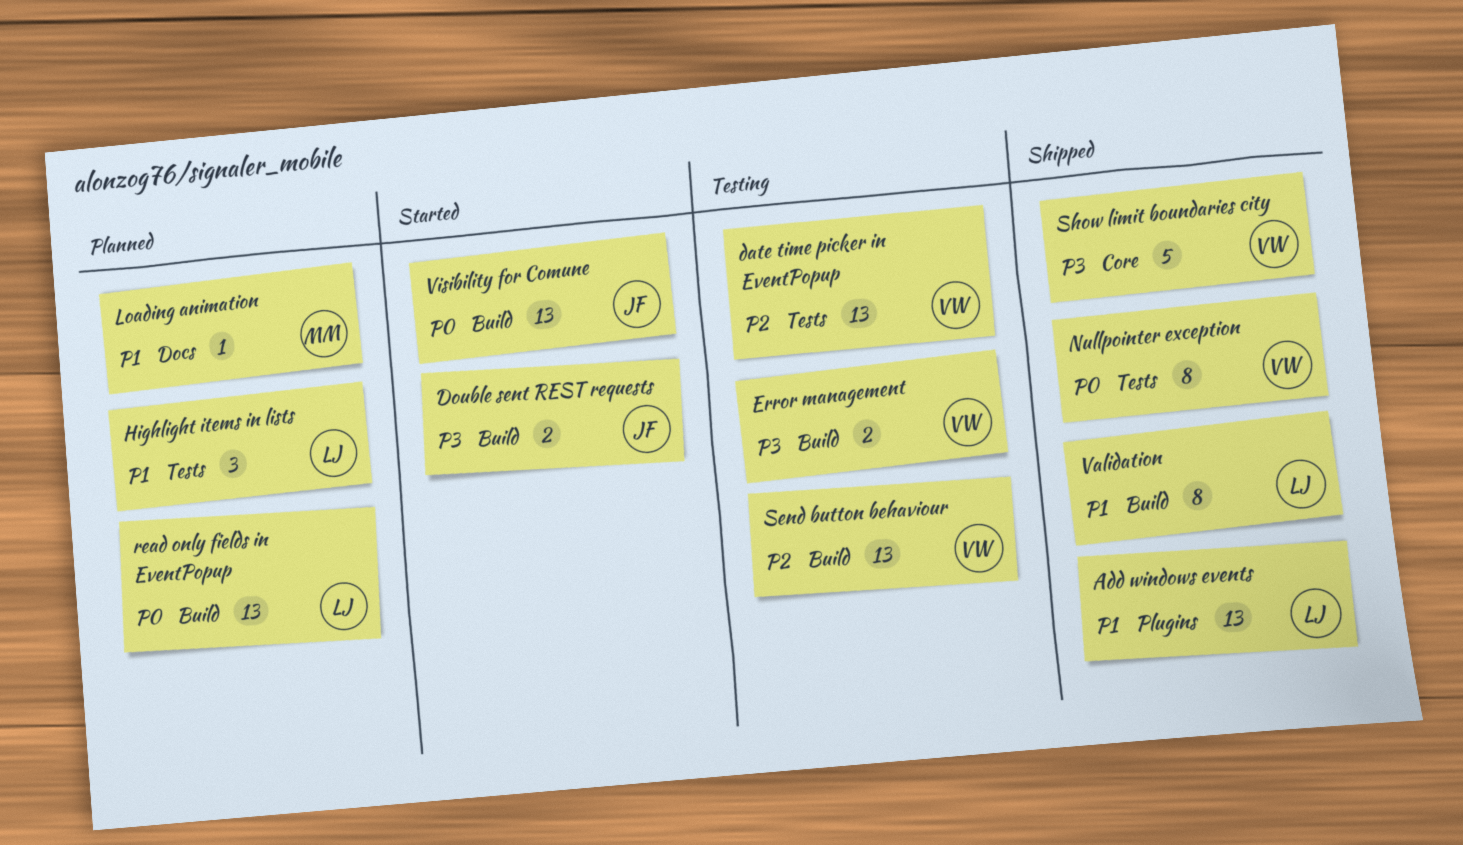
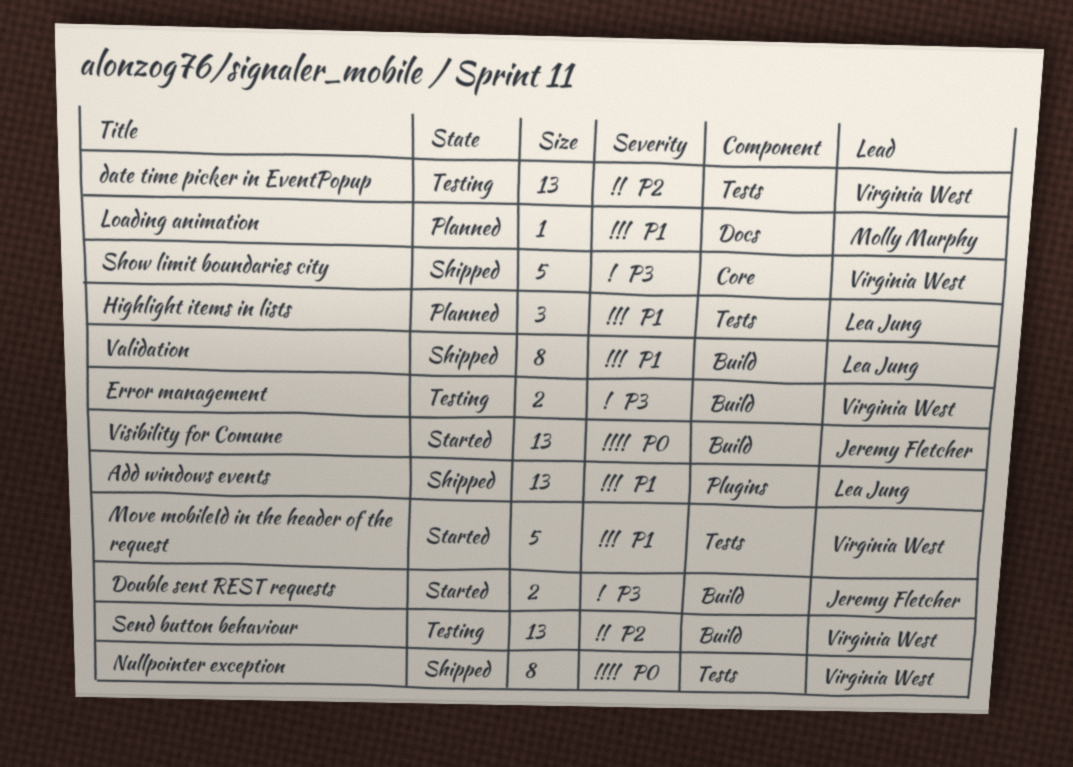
Move mobileId in the header of the request: none -> present
read only fields in EventPopup: present -> none

